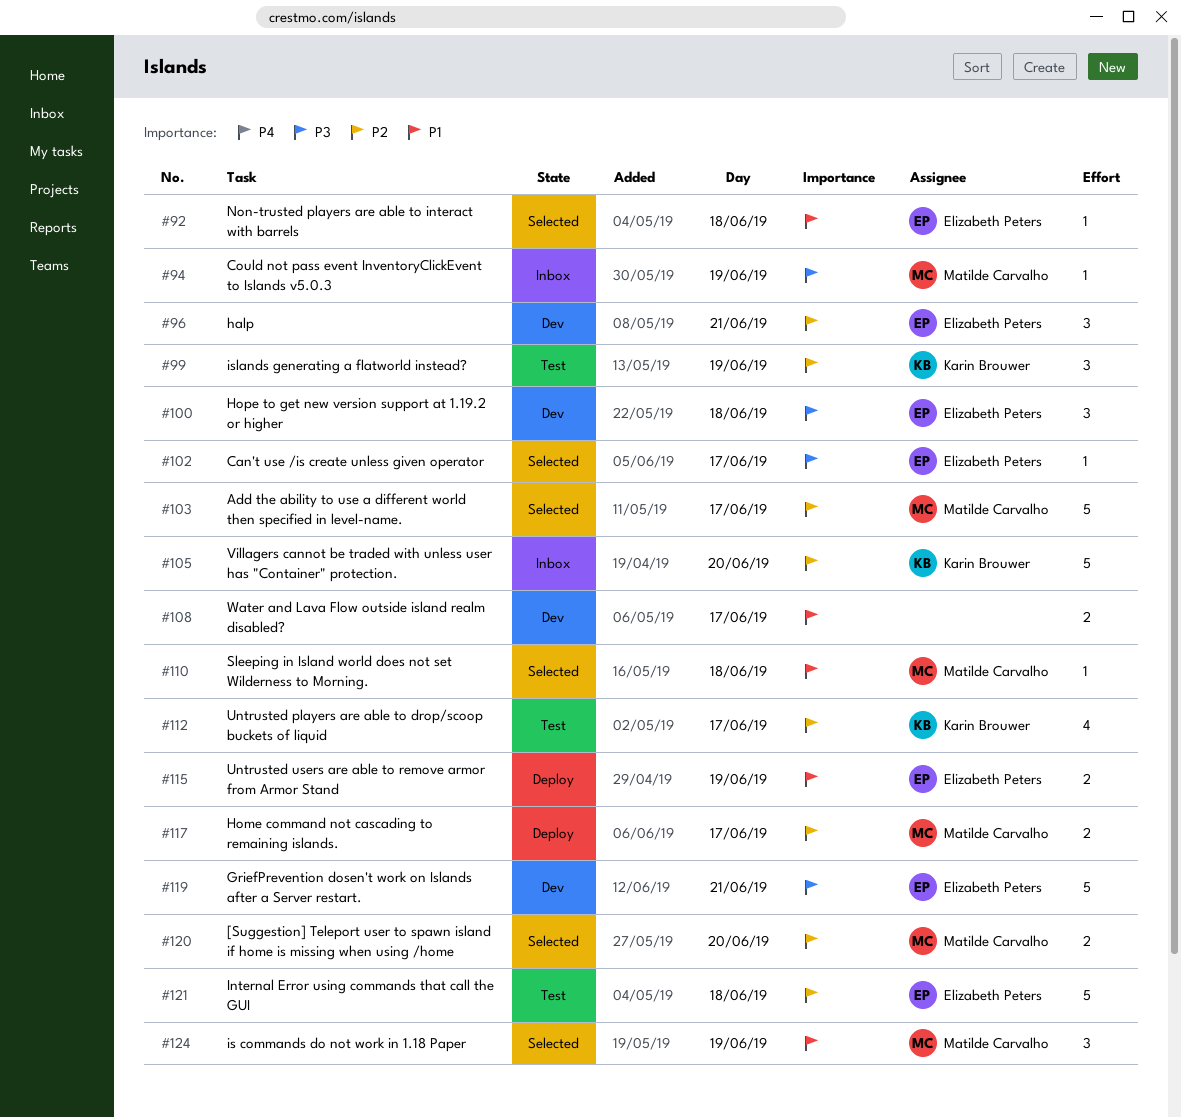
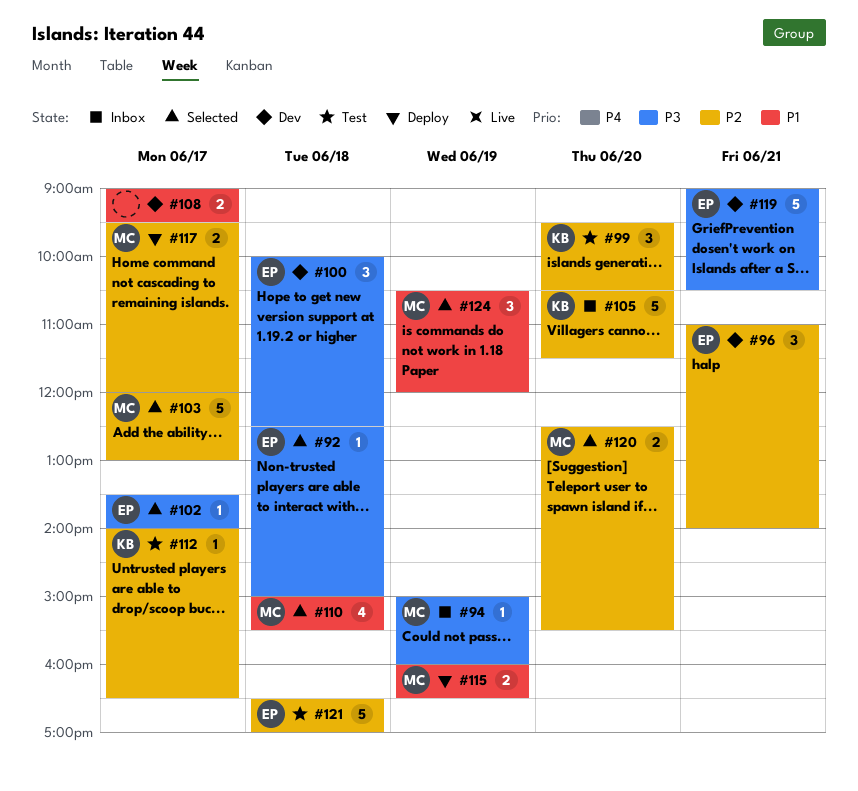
#92, priority: P1 -> P3
#99, day: Jun 19 -> Jun 20
#110, estimate: 1 -> 4
#112, estimate: 4 -> 1
#115, owner: Elizabeth Peters -> Matilde Carvalho

